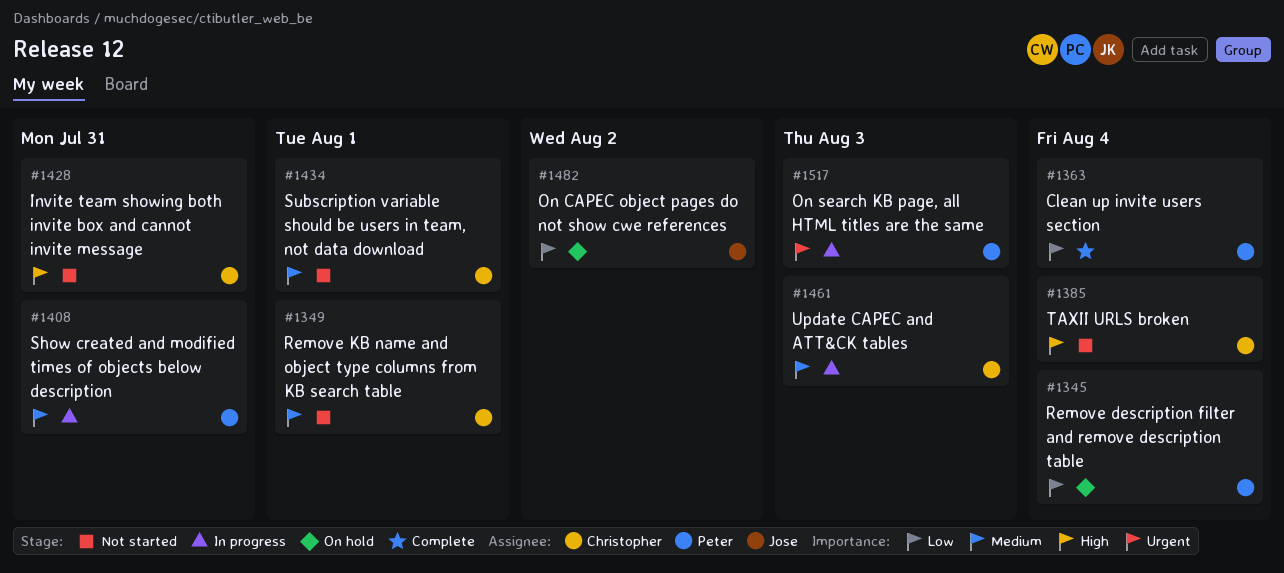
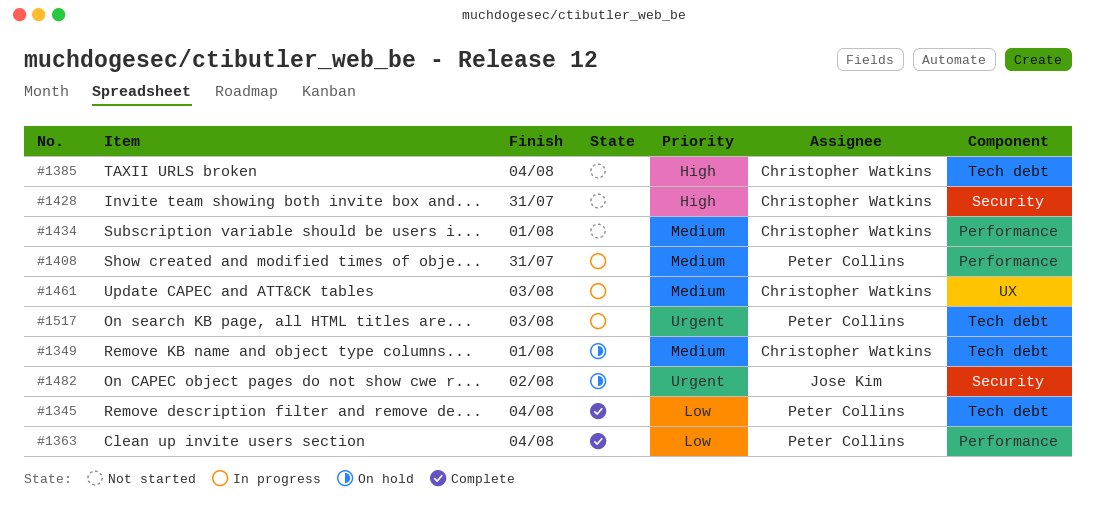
#1345, status: On hold -> Complete
#1349, status: Not started -> On hold
#1482, priority: Low -> Urgent

